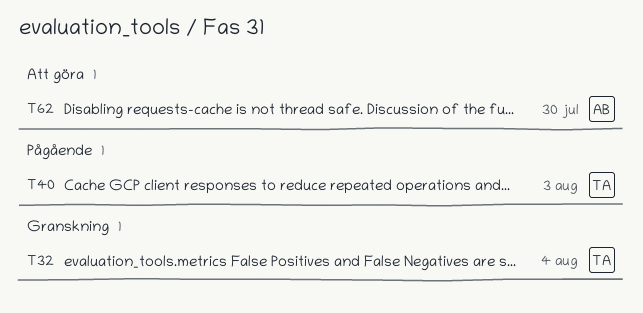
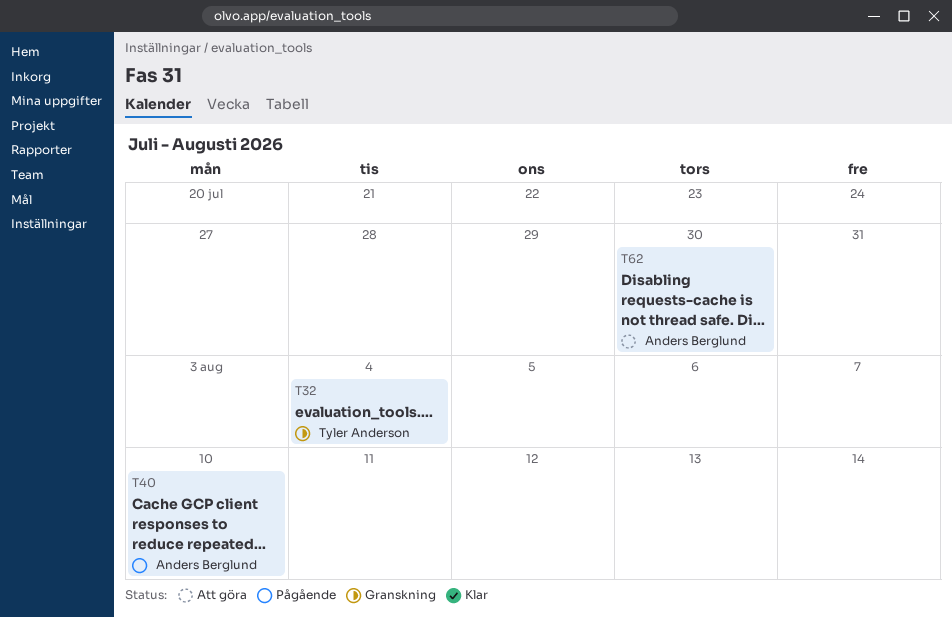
T40, owner: Tyler Anderson -> Anders Berglund
T40, due: Aug 3 -> Aug 10

